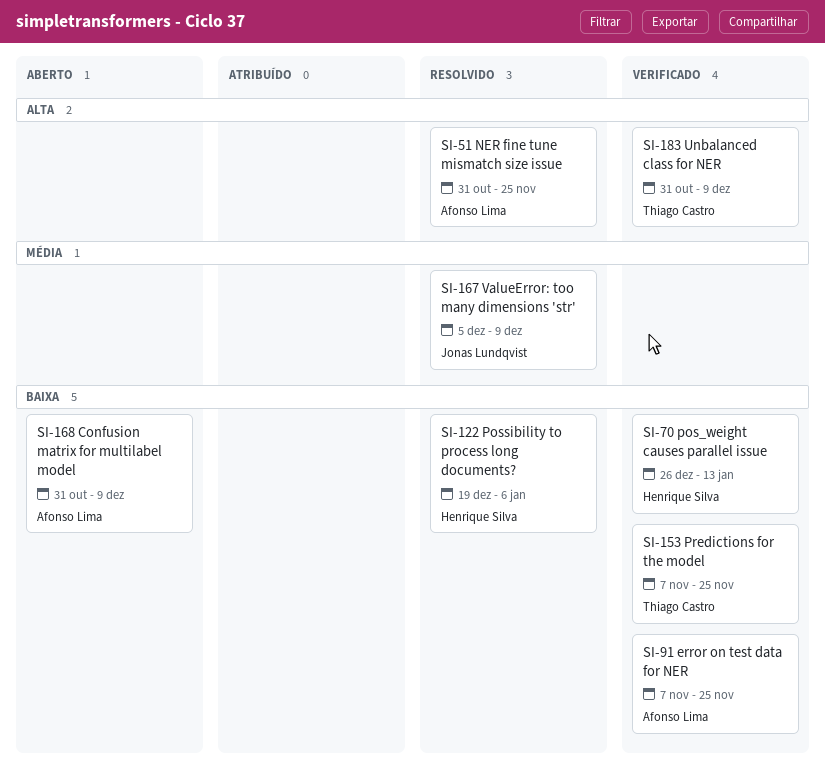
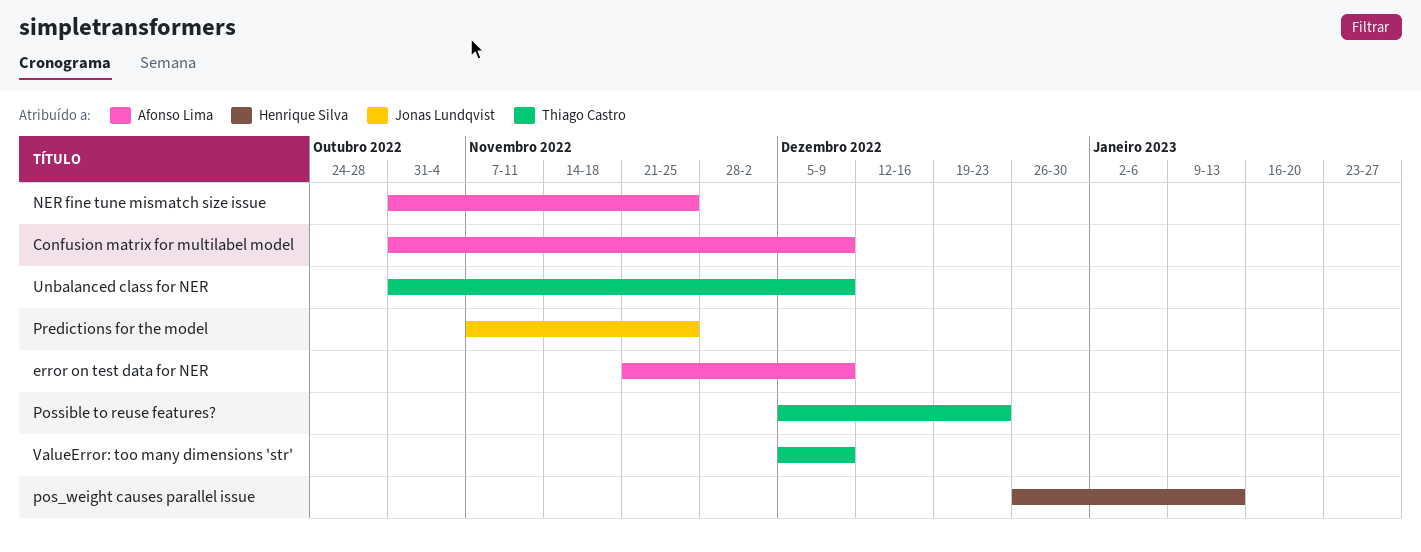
error on test data for NER, start: Nov 7 -> Nov 21
error on test data for NER, due: Nov 25 -> Dec 9
Possibility to process long documents?: present -> none
Possible to reuse features?: none -> present
Predictions for the model, owner: Thiago Castro -> Jonas Lundqvist
ValueError: too many dimensions 'str', owner: Jonas Lundqvist -> Thiago Castro

